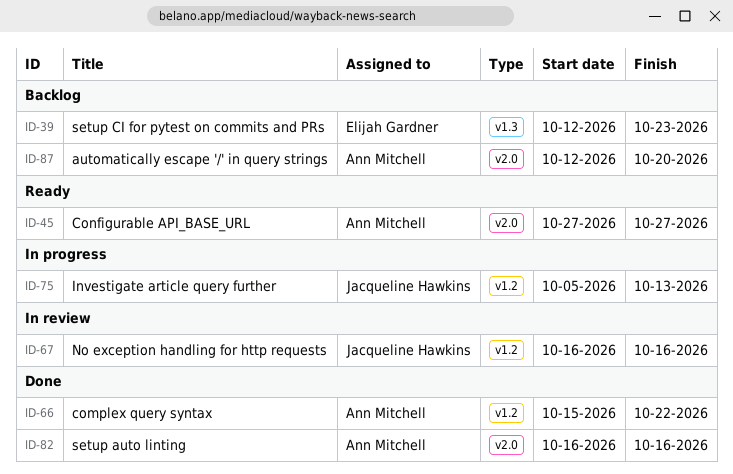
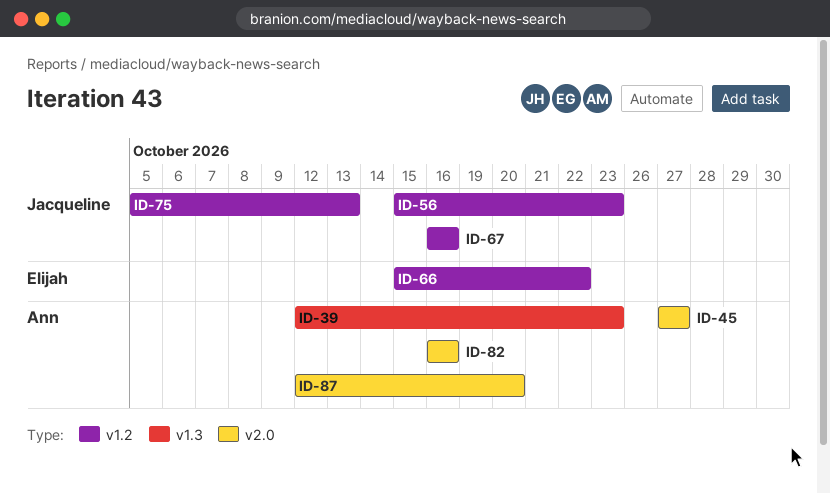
ID-39, owner: Elijah Gardner -> Ann Mitchell
ID-56: none -> present
ID-66, owner: Ann Mitchell -> Elijah Gardner

